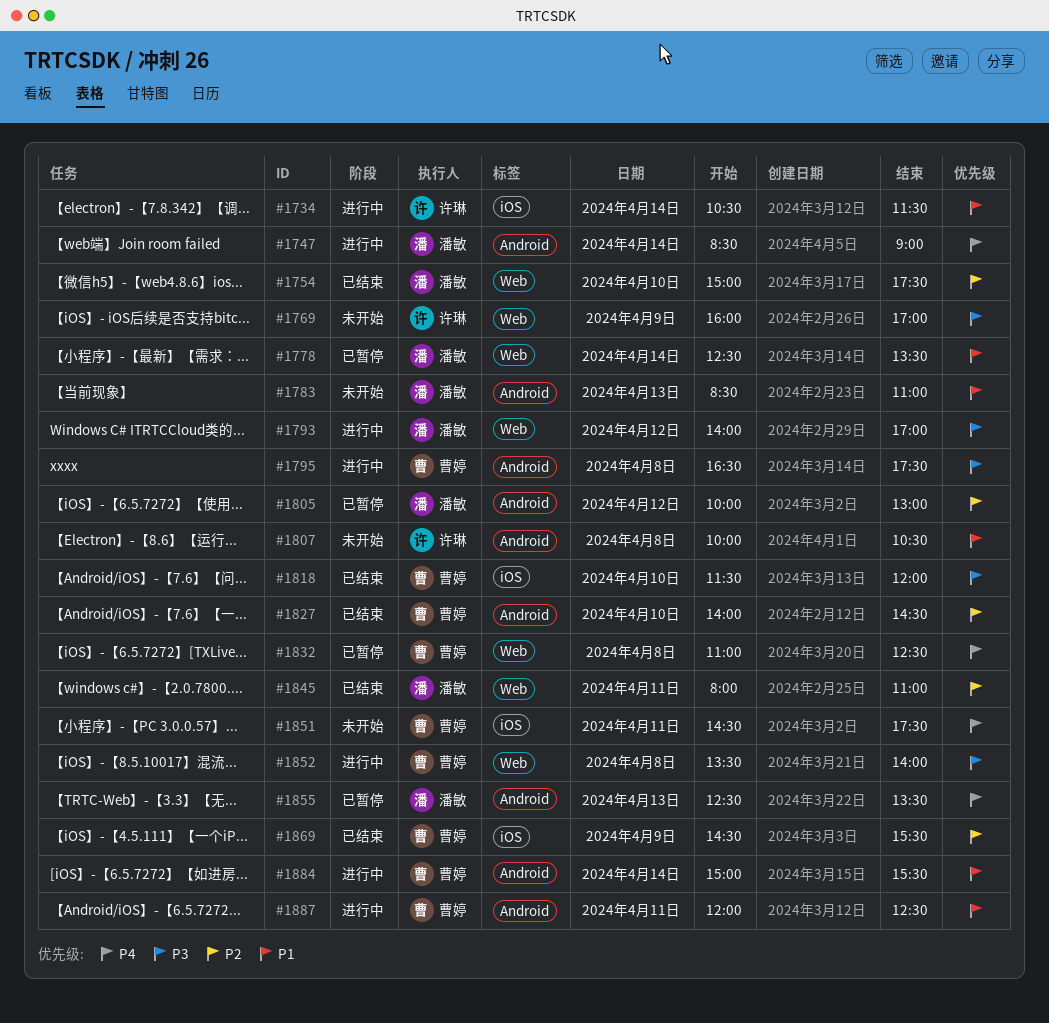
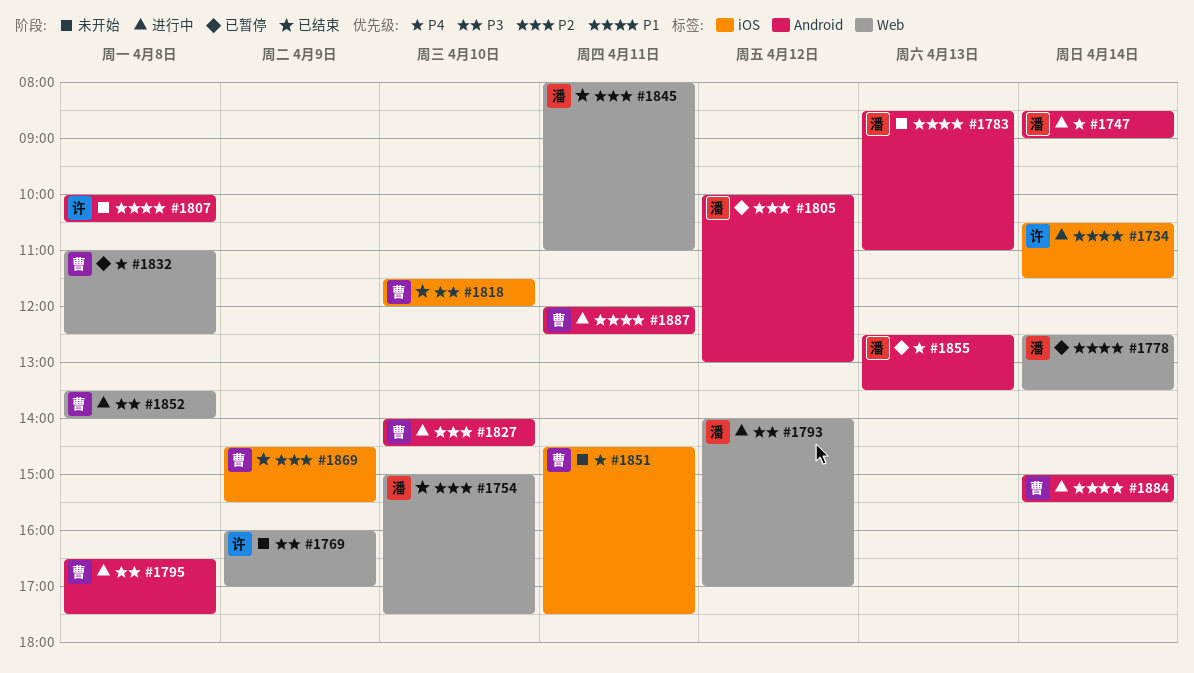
#1827, status: 已结束 -> 进行中

